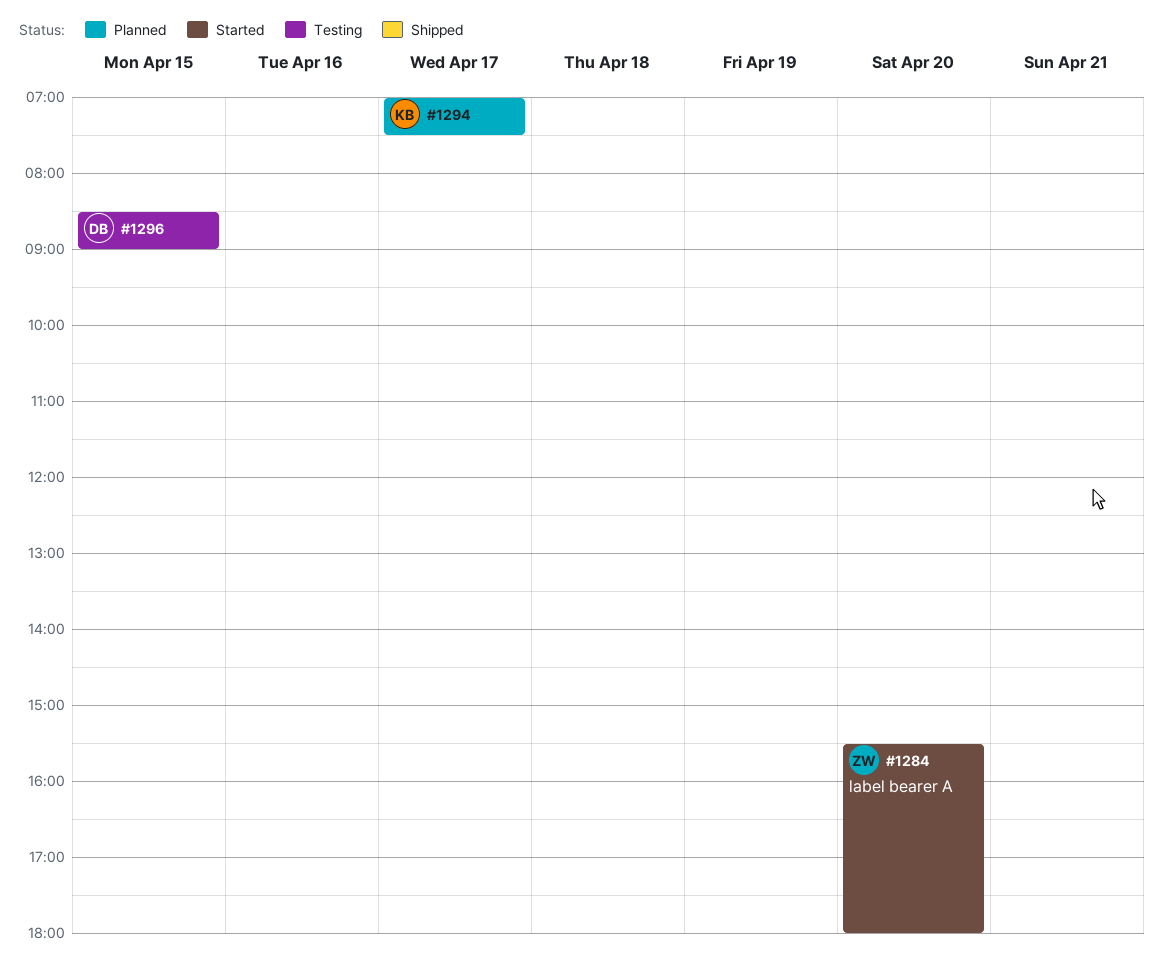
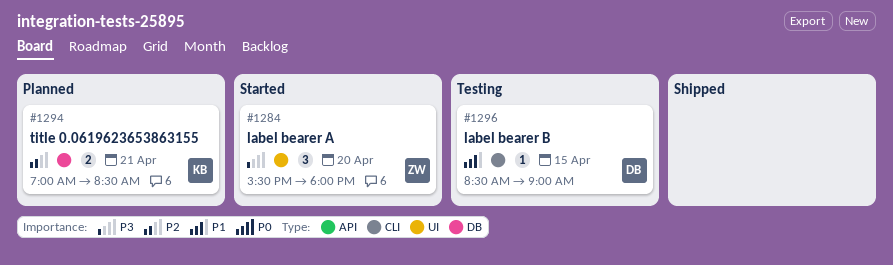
#1294, day: Apr 17 -> Apr 21
#1294, ends: 07:30 -> 08:30

